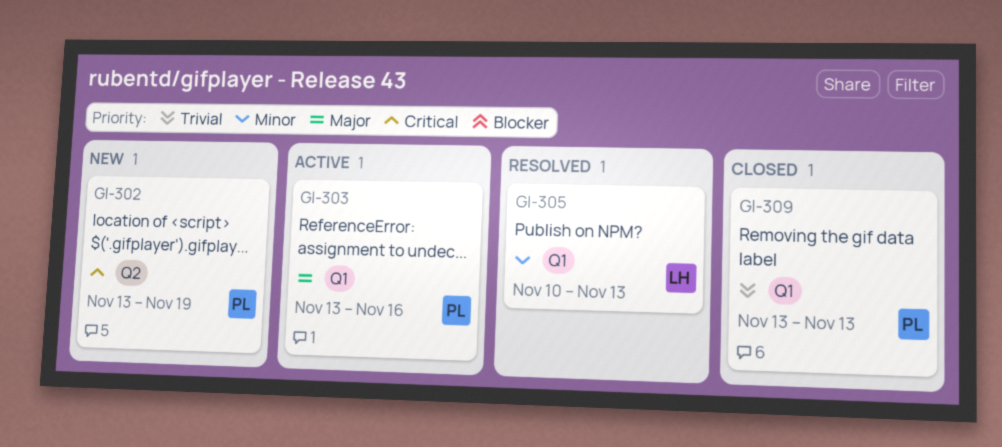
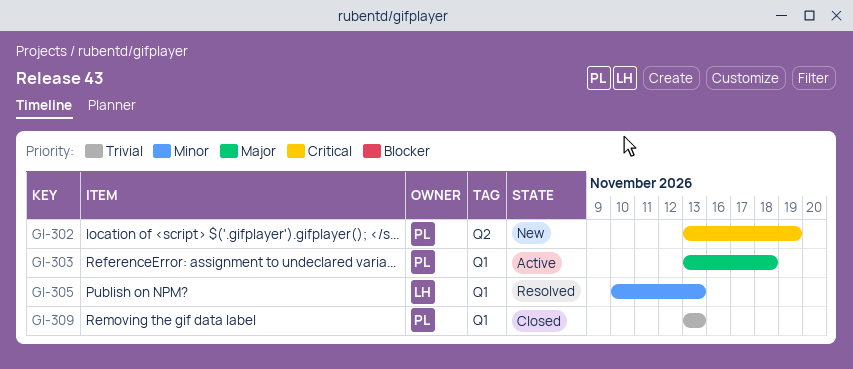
GI-303, due: Nov 16 -> Nov 18

